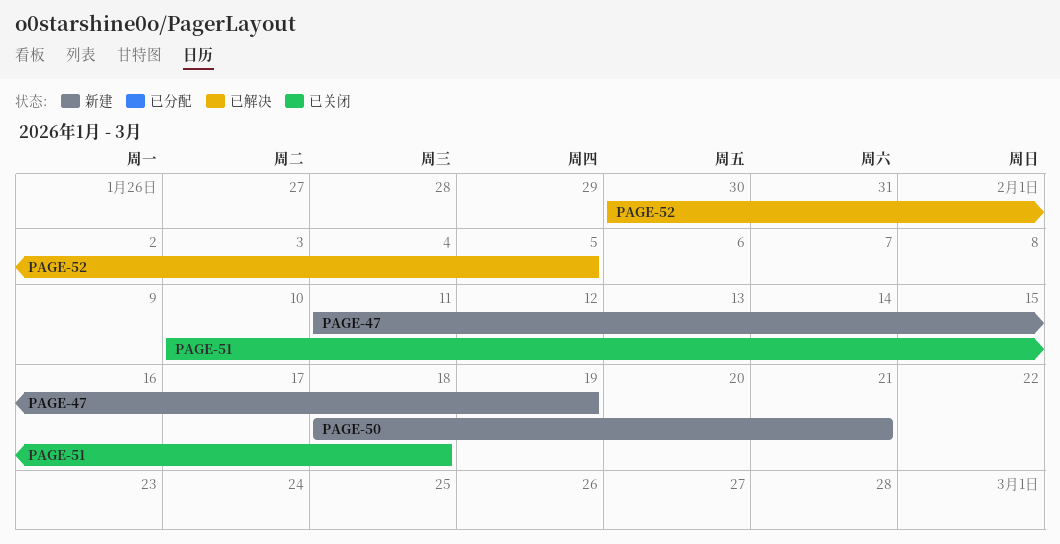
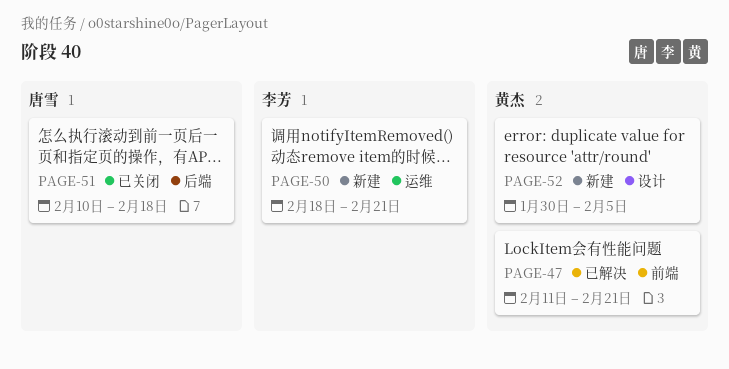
PAGE-47, status: 新建 -> 已解决
PAGE-47, due: Feb 19 -> Feb 21
PAGE-52, status: 已解决 -> 新建

